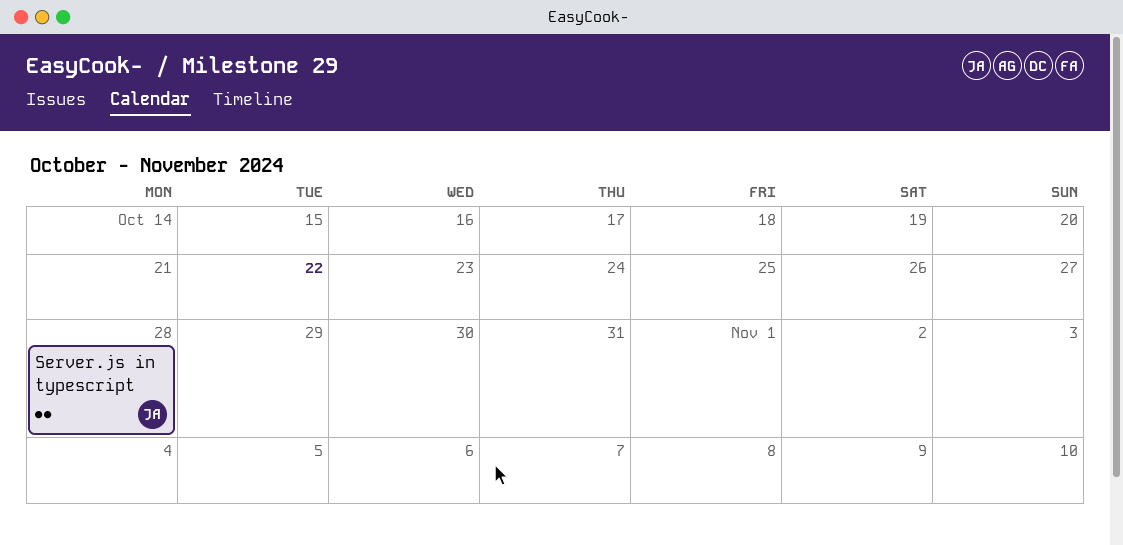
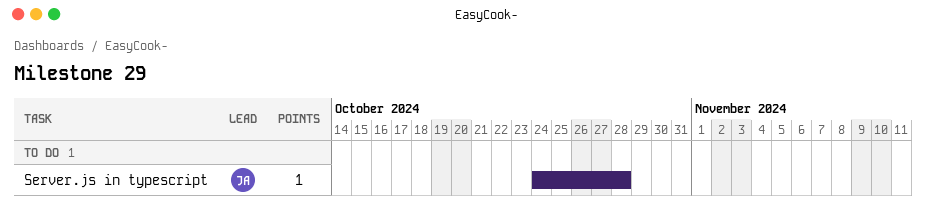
Server.js in typescript, estimate: 2 -> 1

